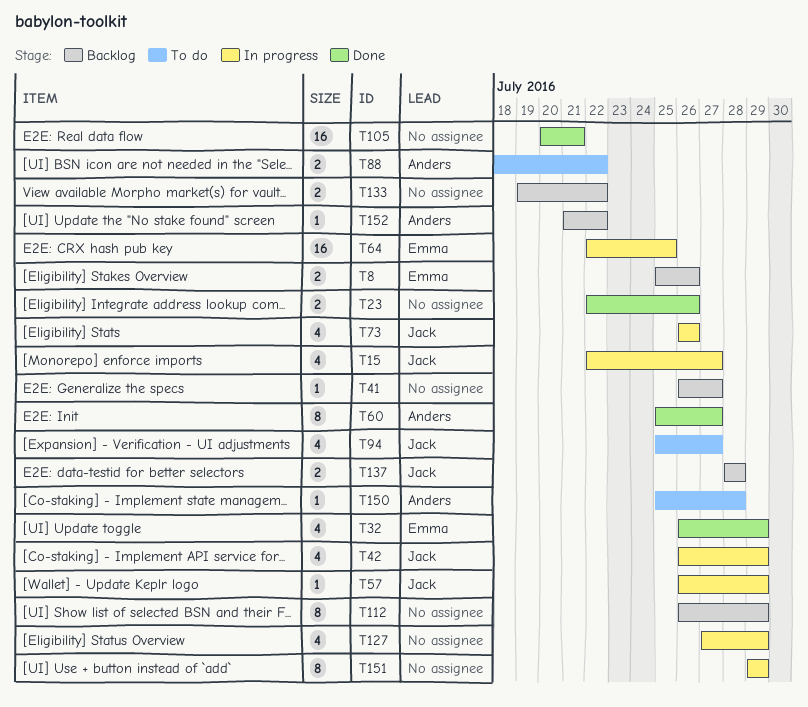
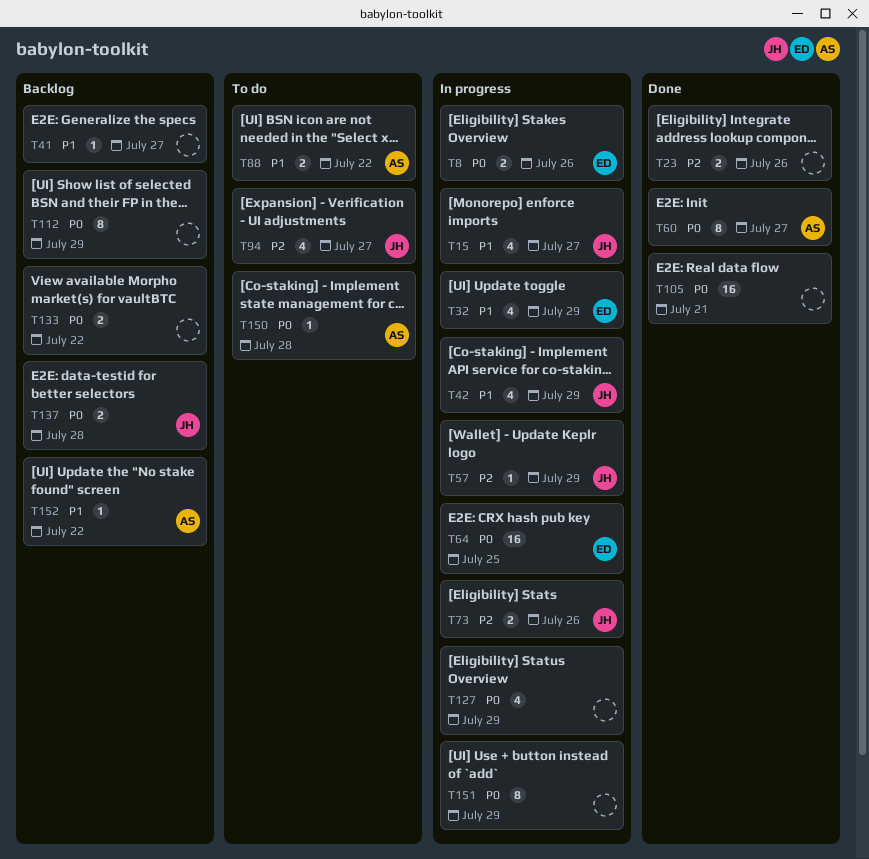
T8, status: Backlog -> In progress
T32, status: Done -> In progress
T73, estimate: 4 -> 2

